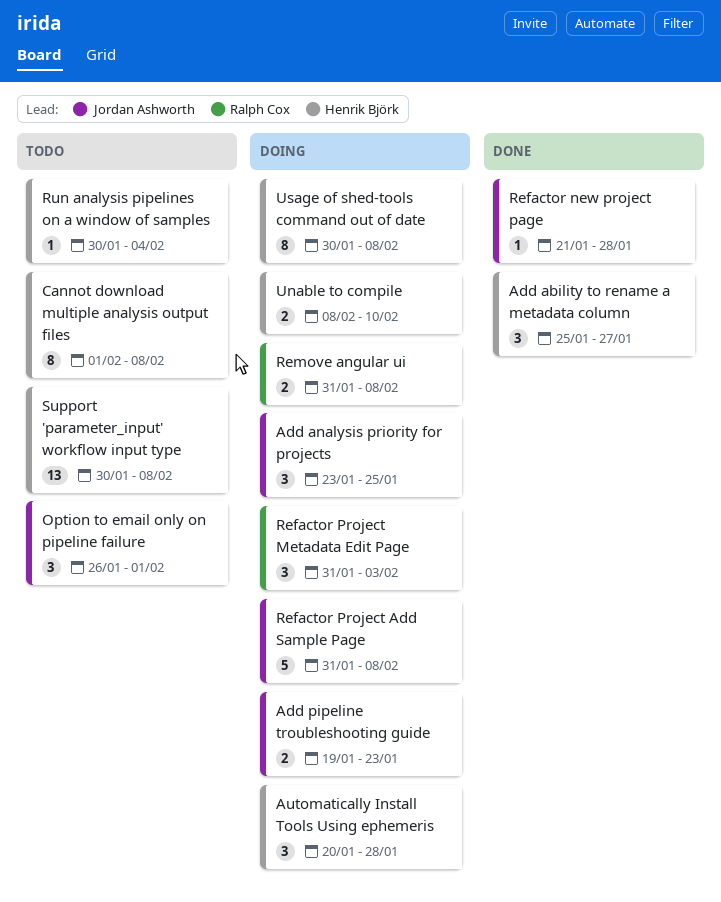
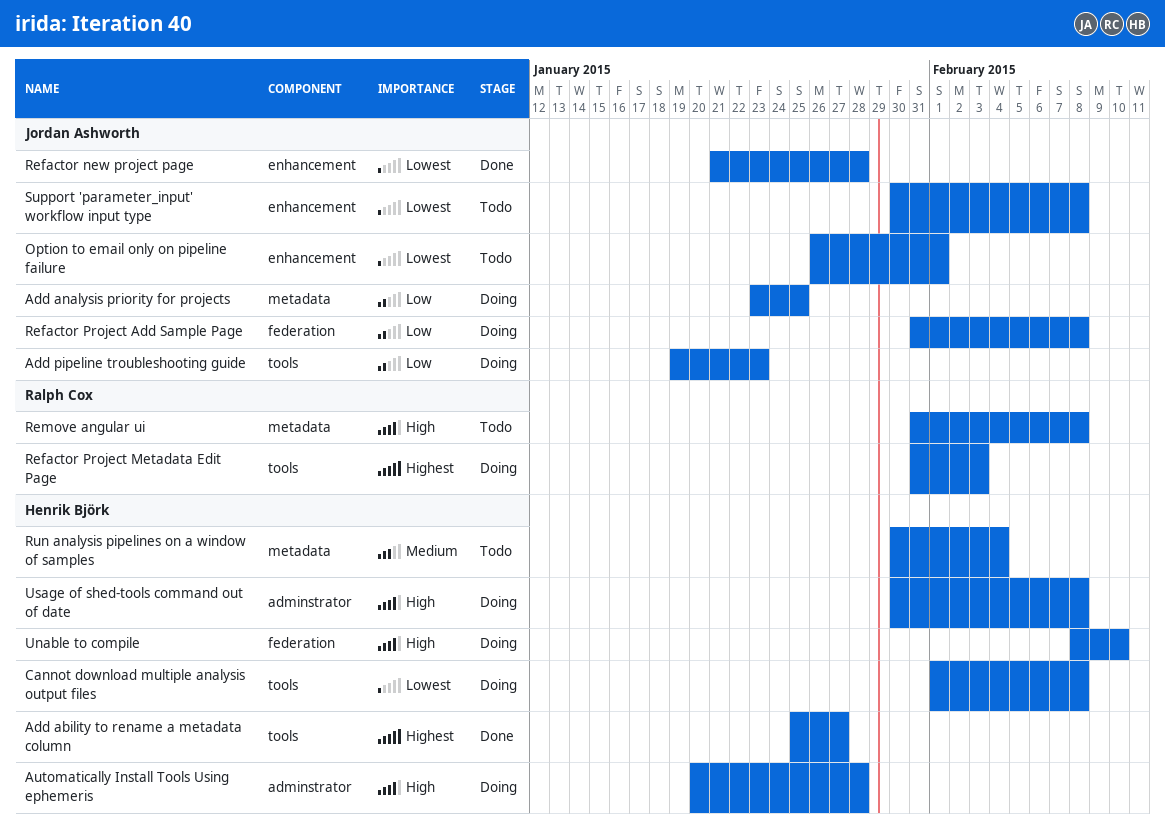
Cannot download multiple analysis output files, status: Todo -> Doing
Remove angular ui, status: Doing -> Todo
Support 'parameter_input' workflow input type, owner: Henrik Björk -> Jordan Ashworth

